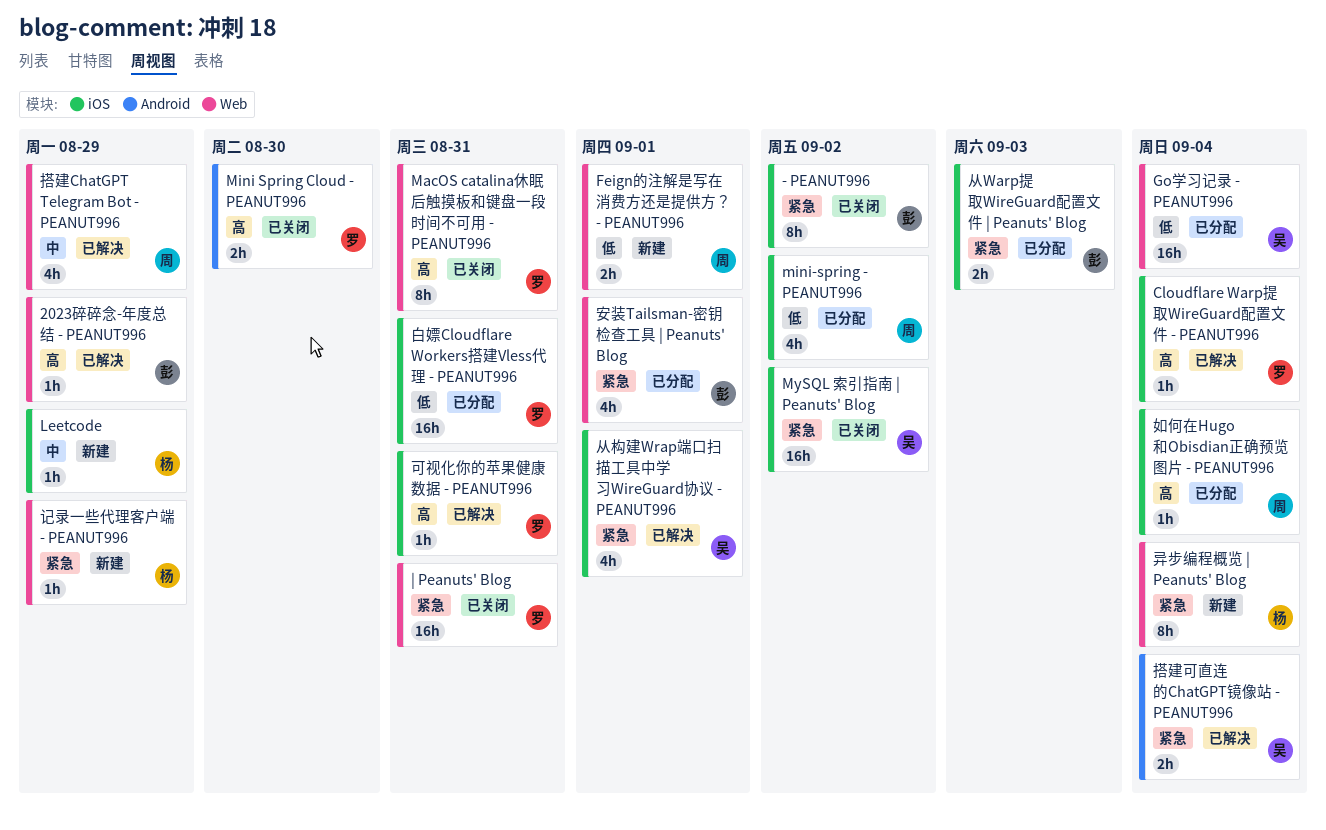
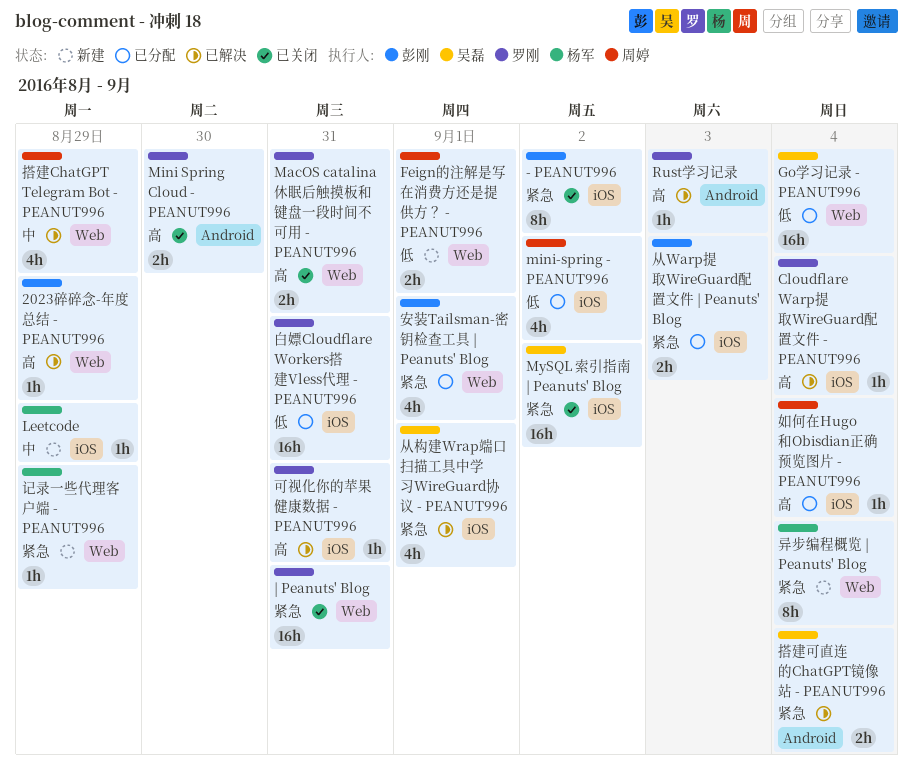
MacOS catalina休眠后触摸板和键盘一段时间不可用 - PEANUT996, estimate: 8h -> 2h
Rust学习记录: none -> present

